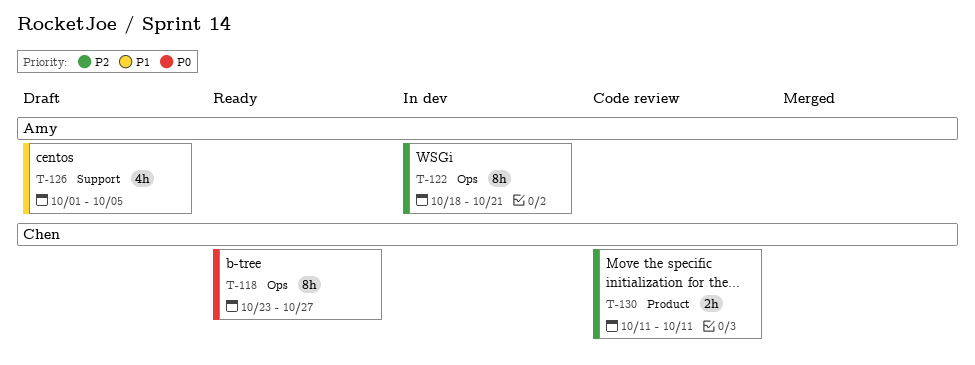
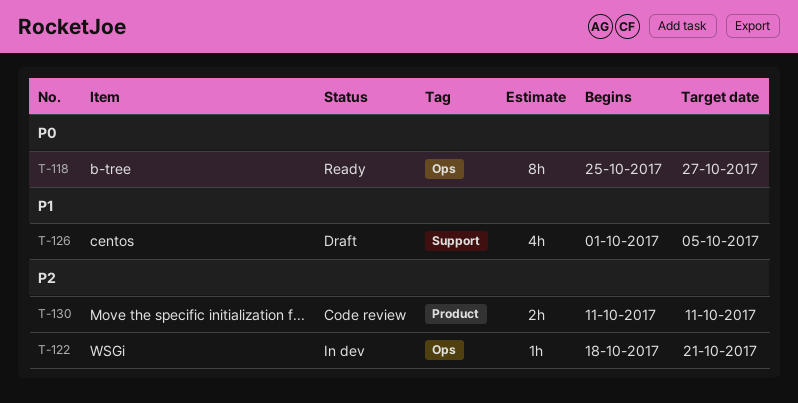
T-118, start: Oct 23 -> Oct 25
T-122, estimate: 8h -> 1h

